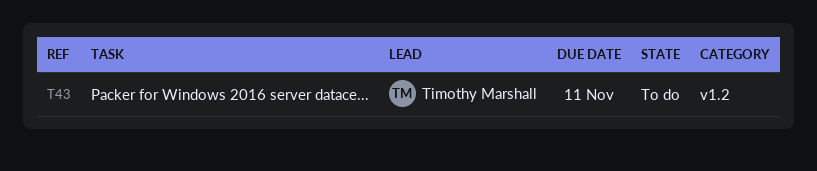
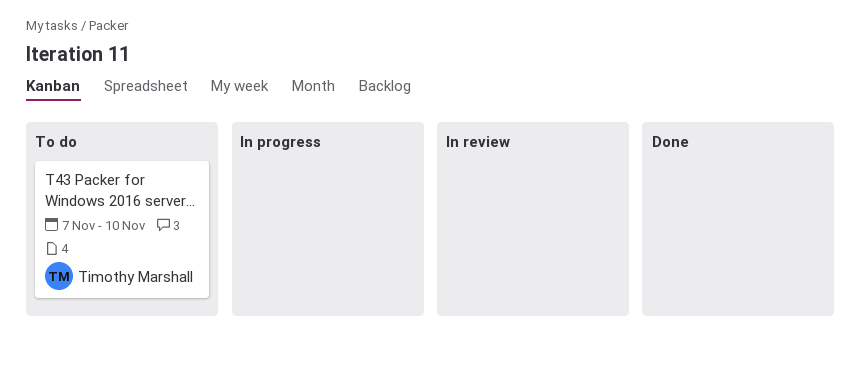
T43, due: Nov 11 -> Nov 10

